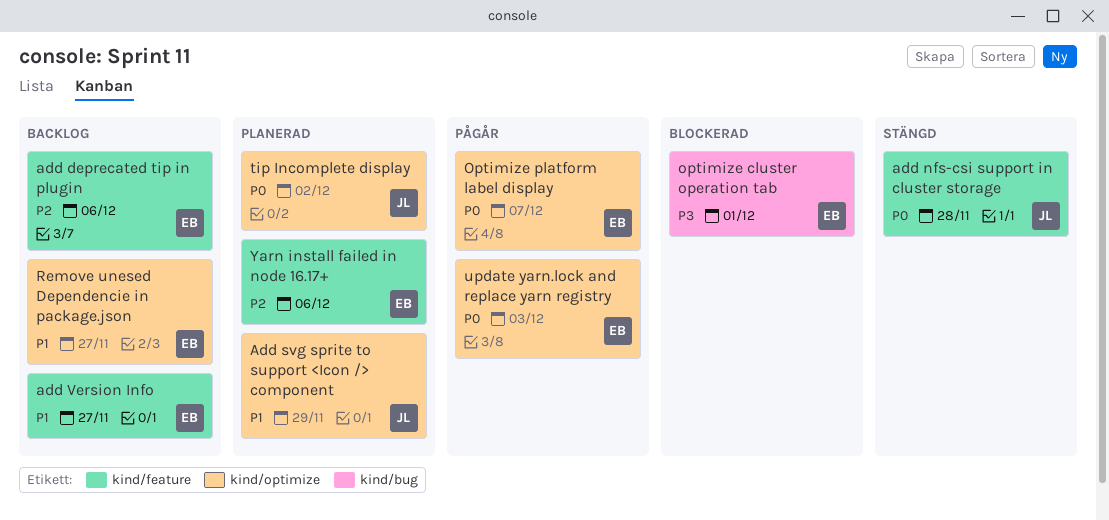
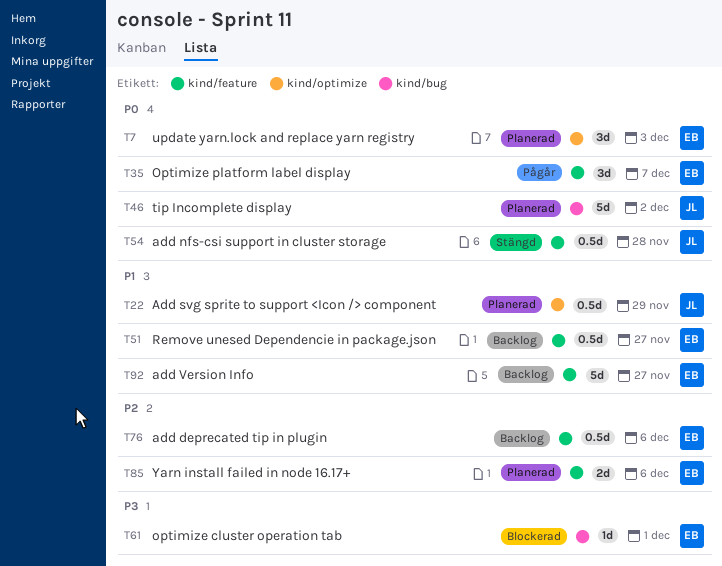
Optimize platform label display, label: kind/optimize -> kind/feature
Remove unesed Dependencie in package.json, label: kind/optimize -> kind/feature
tip Incomplete display, label: kind/optimize -> kind/bug
update yarn.lock and replace yarn registry, status: Pågår -> Planerad

